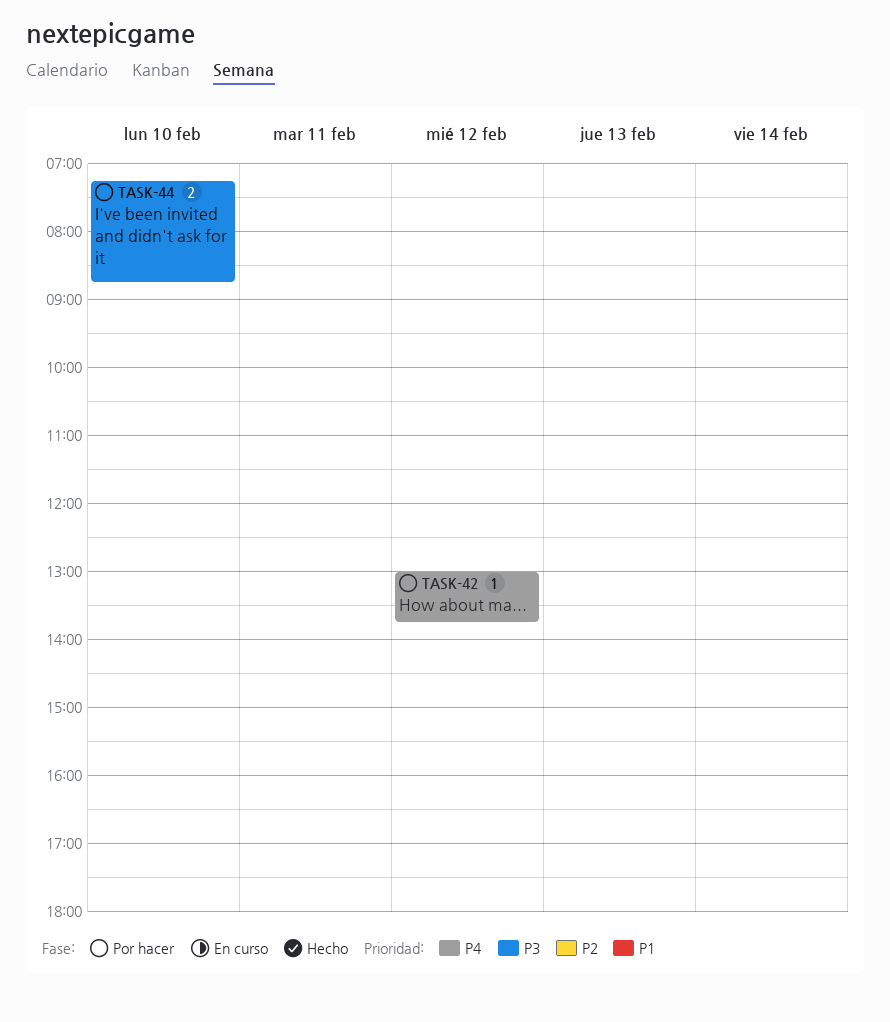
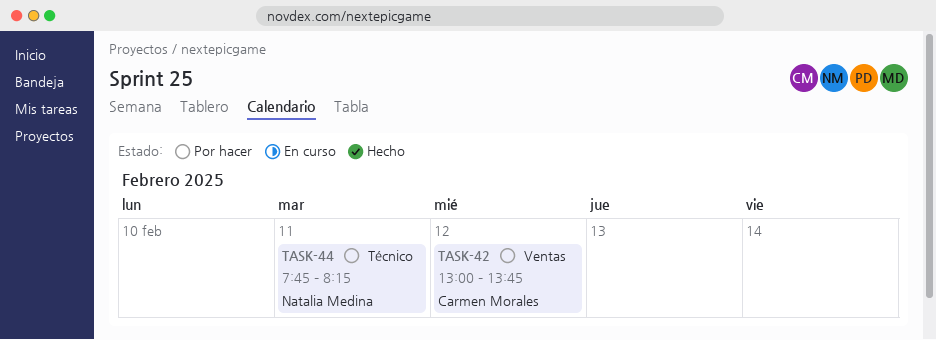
TASK-44, day: Feb 10 -> Feb 11
TASK-44, begins: 07:15 -> 07:45
TASK-44, ends: 08:45 -> 08:15

